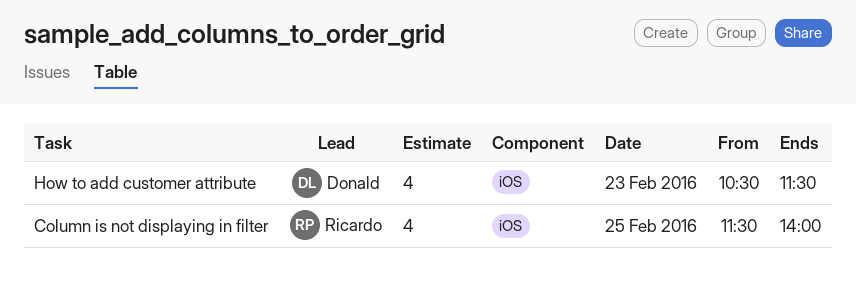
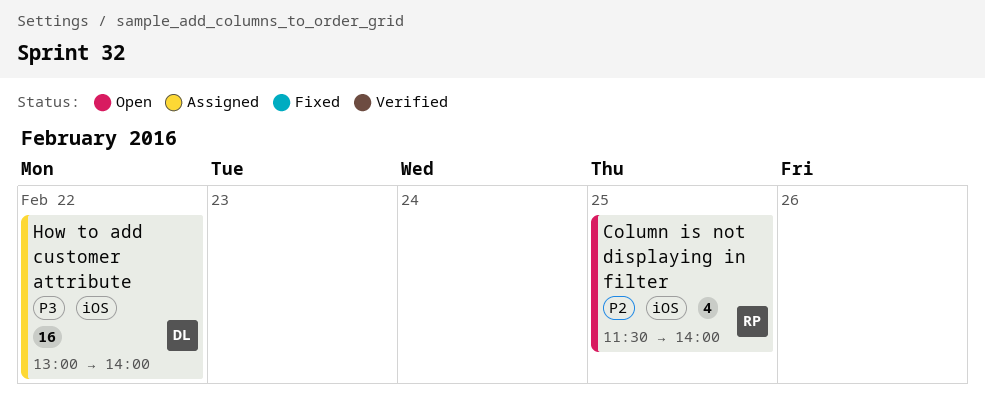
How to add customer attribute, estimate: 4 -> 16
How to add customer attribute, day: Feb 23 -> Feb 22
How to add customer attribute, begins: 10:30 -> 13:00
How to add customer attribute, ends: 11:30 -> 14:00

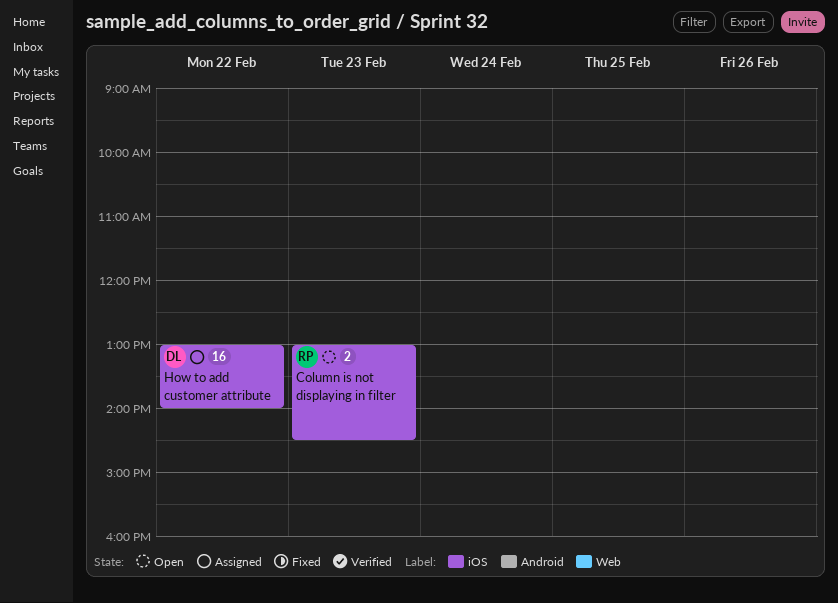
Column is not displaying in filter, estimate: 4 -> 2
Column is not displaying in filter, day: Feb 25 -> Feb 23
Column is not displaying in filter, begins: 11:30 -> 13:00
Column is not displaying in filter, ends: 14:00 -> 14:30

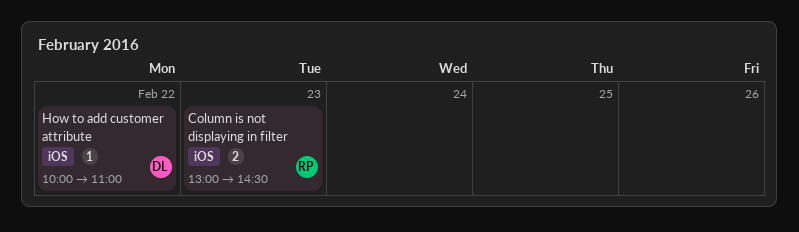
How to add customer attribute, estimate: 16 -> 1
How to add customer attribute, begins: 13:00 -> 10:00
How to add customer attribute, ends: 14:00 -> 11:00

